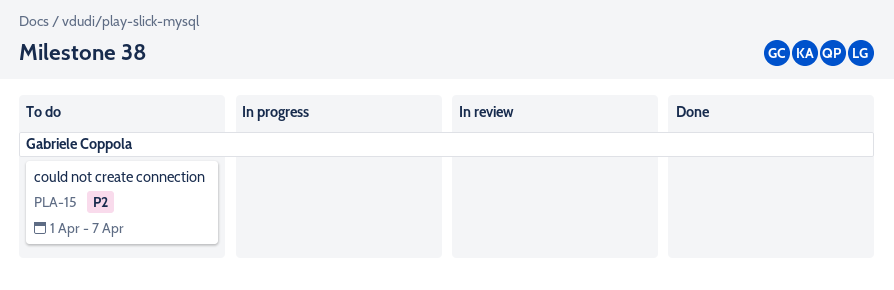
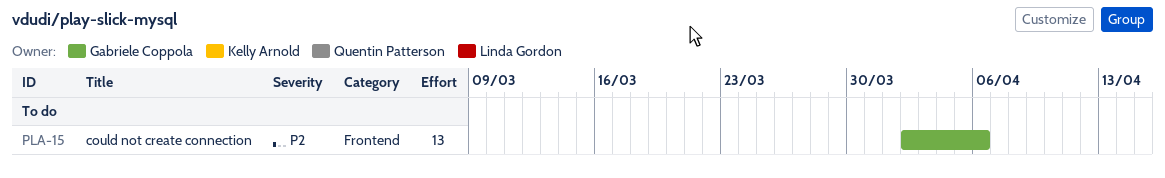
PLA-15, start: Apr 1 -> Apr 2
PLA-15, due: Apr 7 -> Apr 6

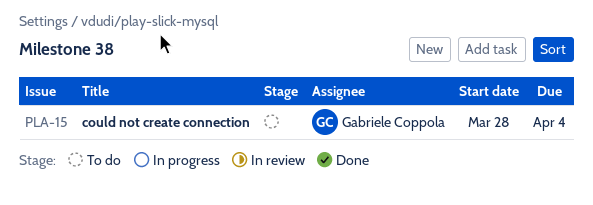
PLA-15, start: Apr 2 -> Mar 28
PLA-15, due: Apr 6 -> Apr 4

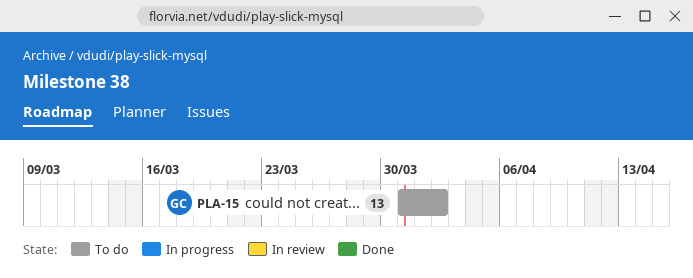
PLA-15, start: Mar 28 -> Mar 31
PLA-15, due: Apr 4 -> Apr 2

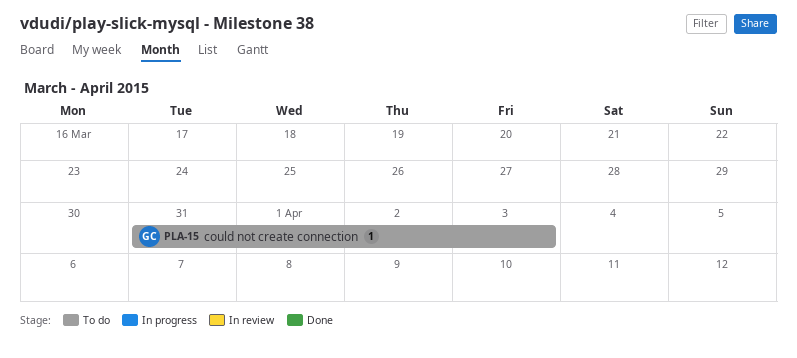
PLA-15, estimate: 13 -> 1
PLA-15, due: Apr 2 -> Apr 3

